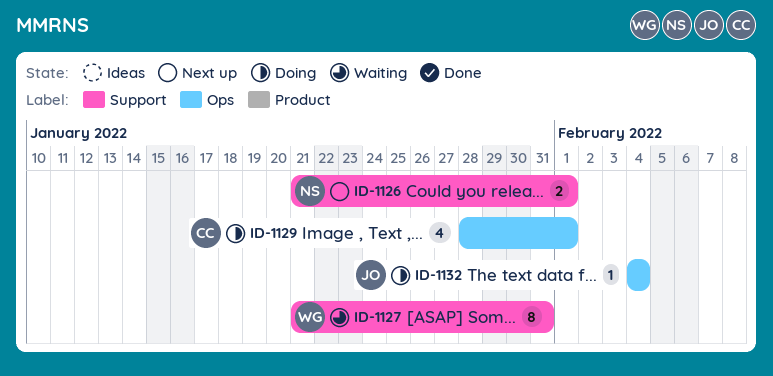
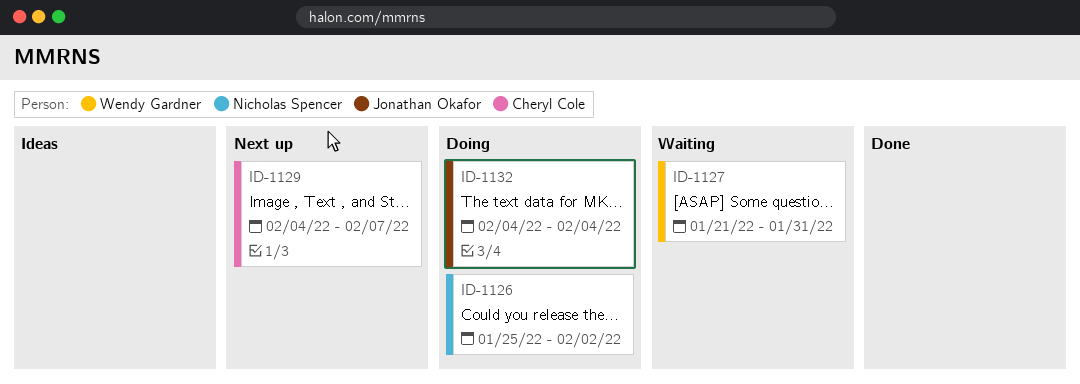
ID-1126, status: Next up -> Doing
ID-1126, start: Jan 21 -> Jan 25
ID-1126, due: Feb 1 -> Feb 2
ID-1129, status: Doing -> Next up
ID-1129, start: Jan 28 -> Feb 4
ID-1129, due: Feb 1 -> Feb 7

